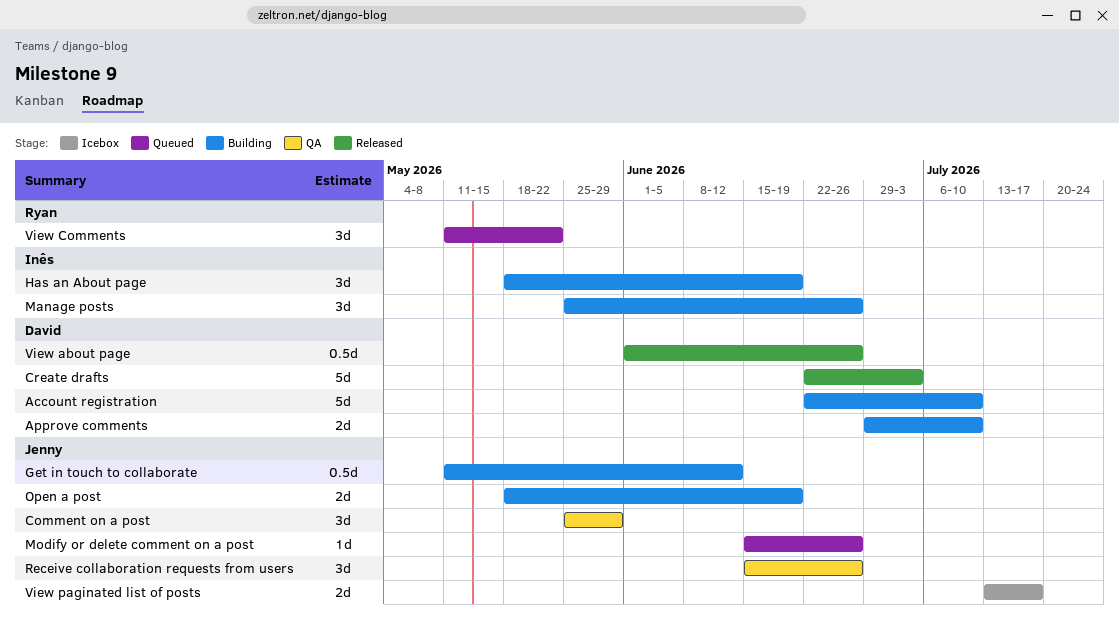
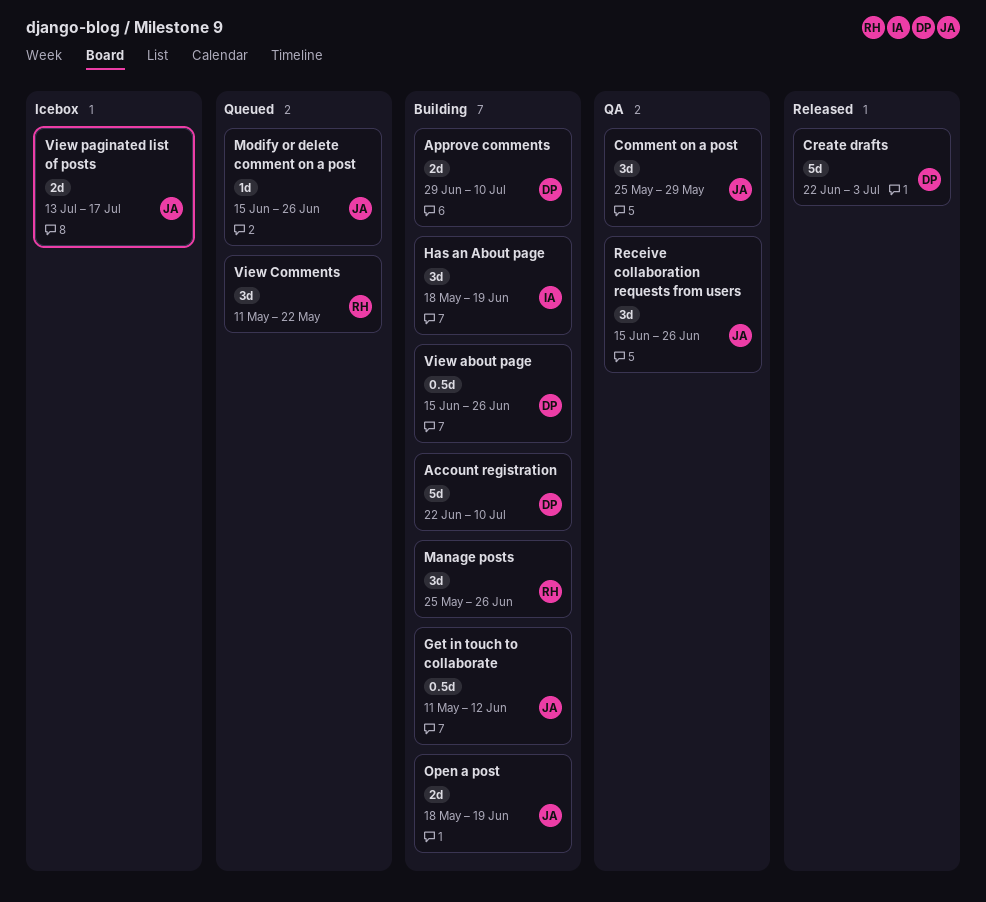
Manage posts, owner: Inês -> Ryan
View about page, status: Released -> Building
View about page, start: Jun 1 -> Jun 15

